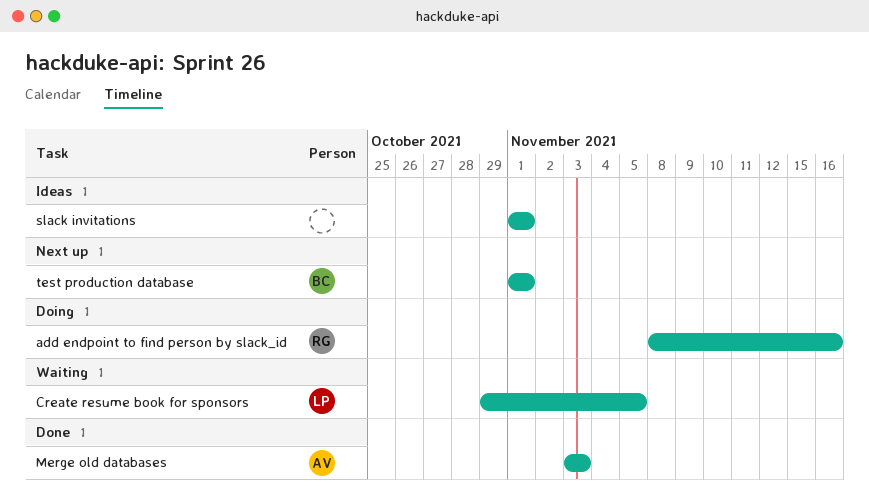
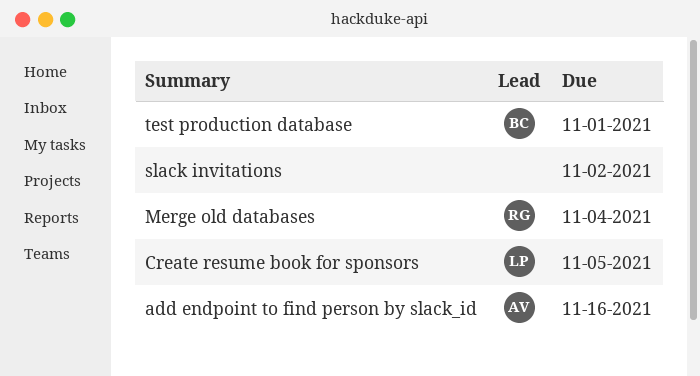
add endpoint to find person by slack_id, owner: RG -> AV
Merge old databases, owner: AV -> RG
Merge old databases, due: Nov 3 -> Nov 4
slack invitations, due: Nov 1 -> Nov 2

